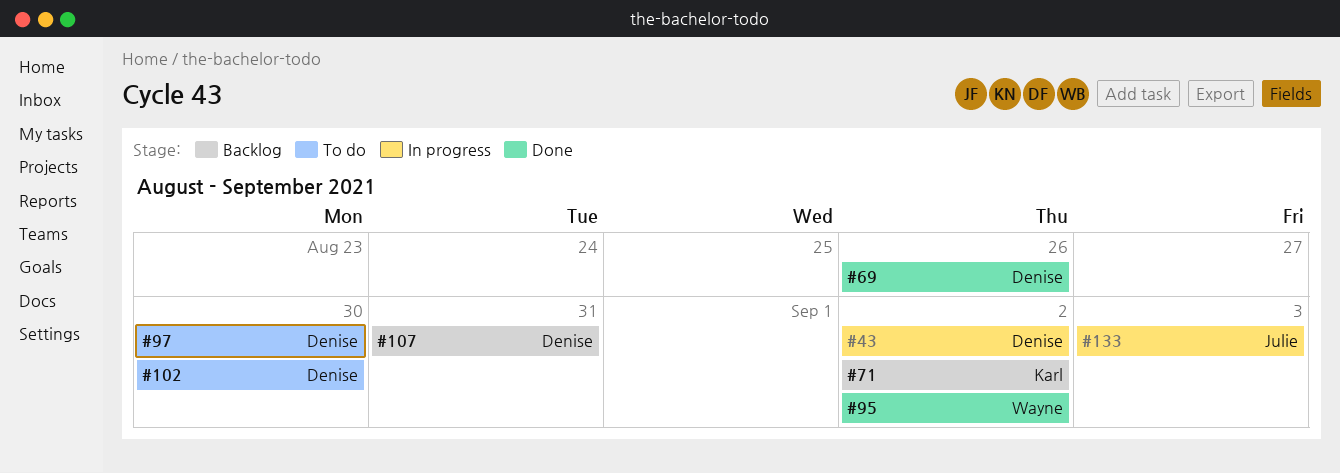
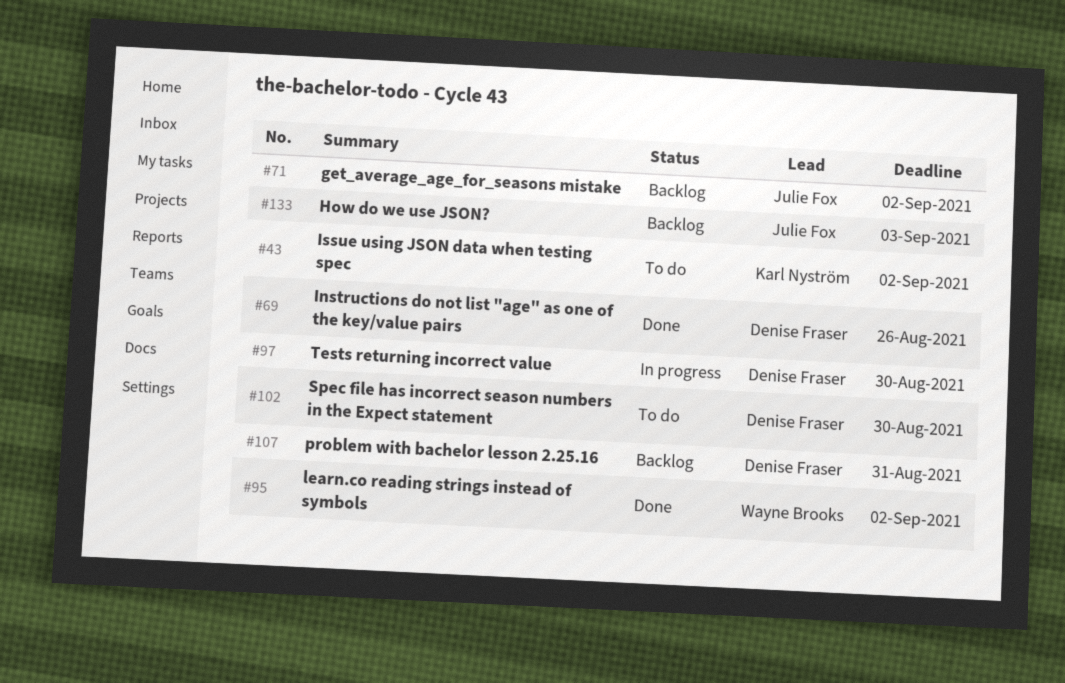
#43, status: In progress -> To do
#43, owner: Denise Fraser -> Karl Nyström
#71, owner: Karl Nyström -> Julie Fox
#97, status: To do -> In progress
#133, status: In progress -> Backlog

